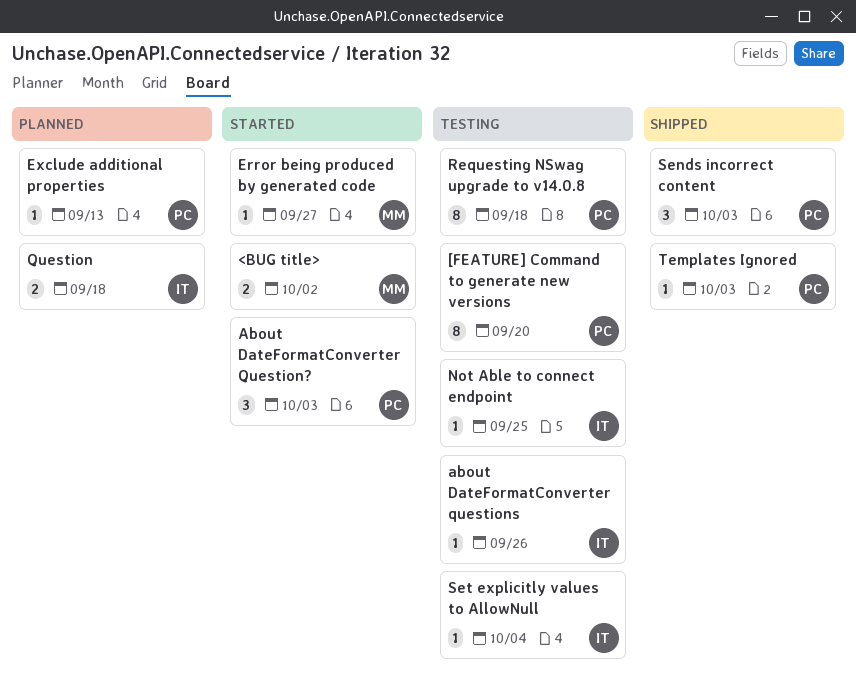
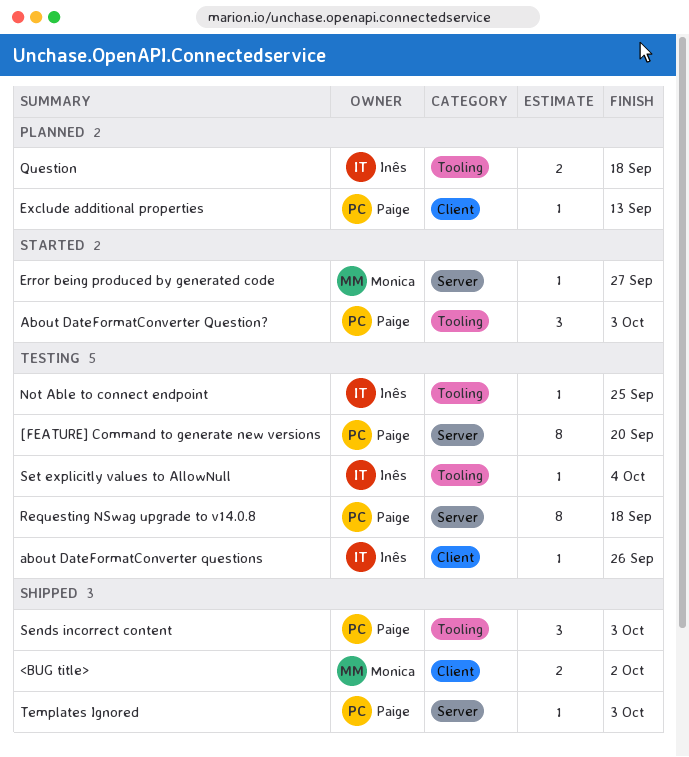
<BUG title>, status: Started -> Shipped

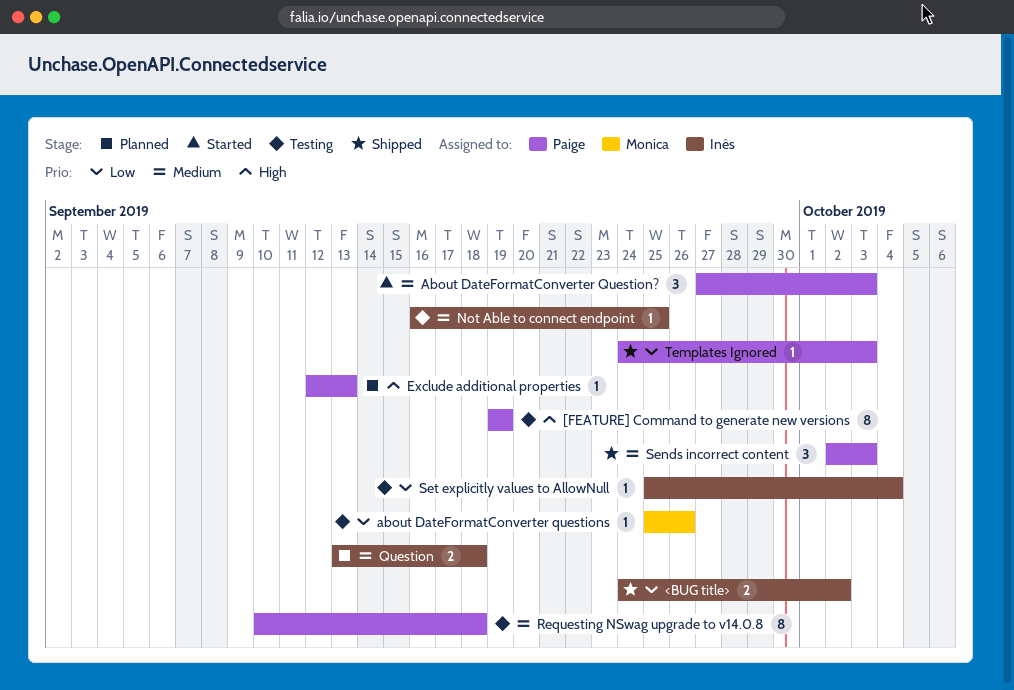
<BUG title>, owner: Monica -> Inês
[FEATURE] Command to generate new versions, due: Sep 20 -> Sep 19
about DateFormatConverter questions, owner: Inês -> Monica
Error being produced by generated code: present -> none

